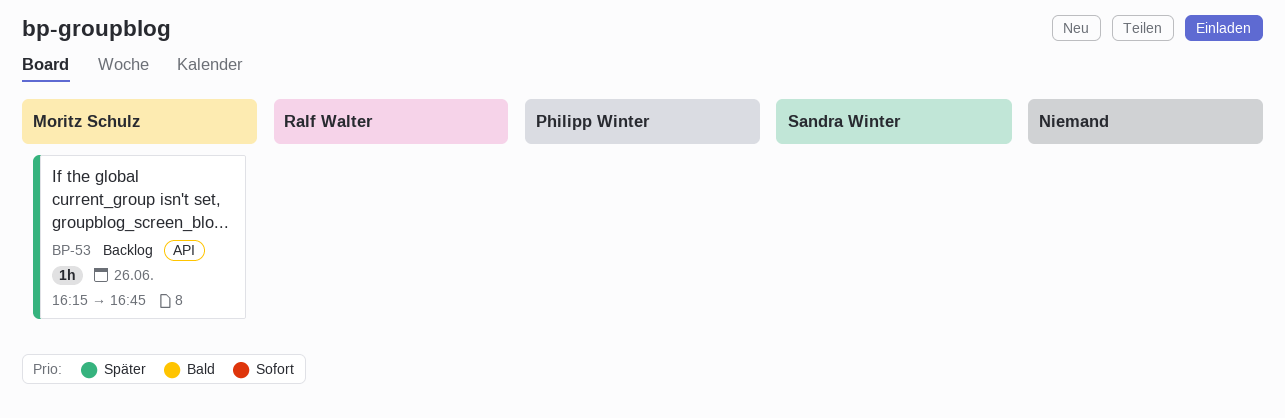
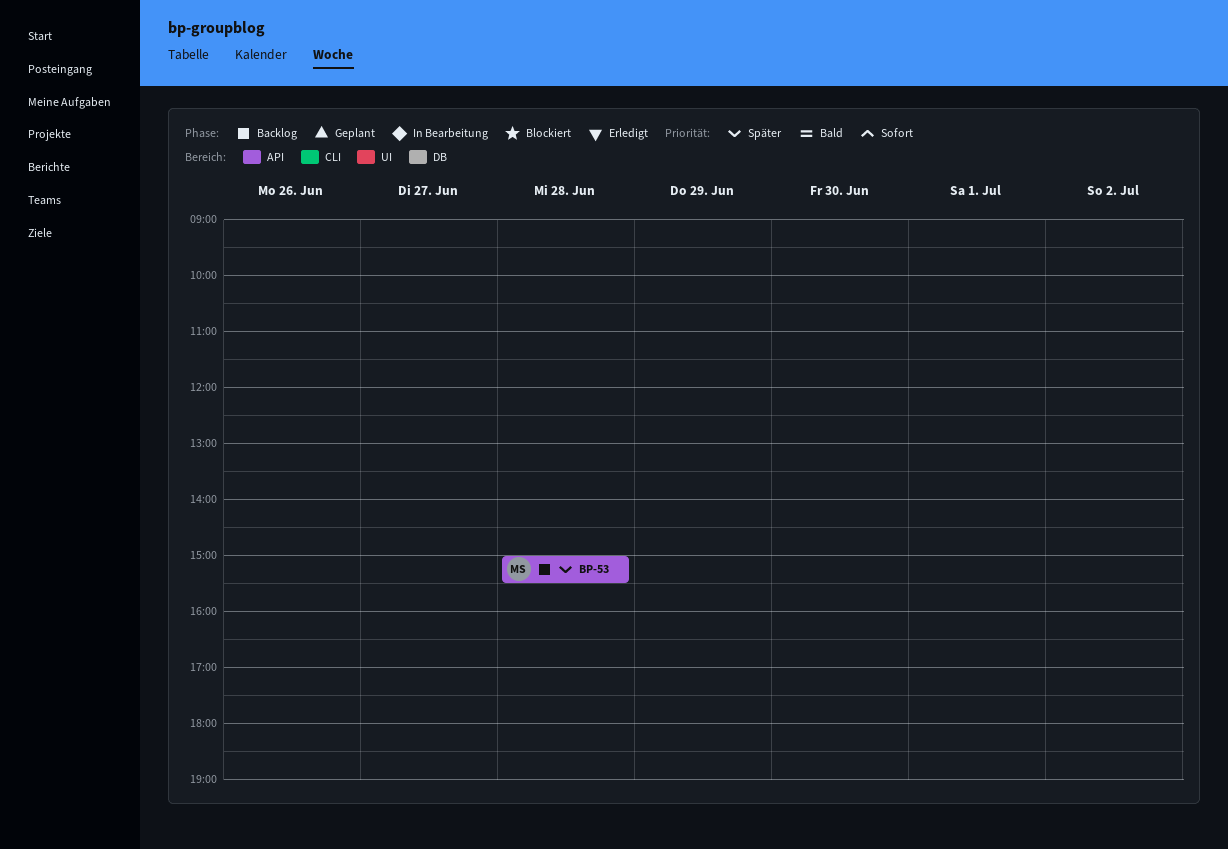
BP-53, day: Jun 26 -> Jun 28
BP-53, begins: 16:15 -> 15:00
BP-53, ends: 16:45 -> 15:30

